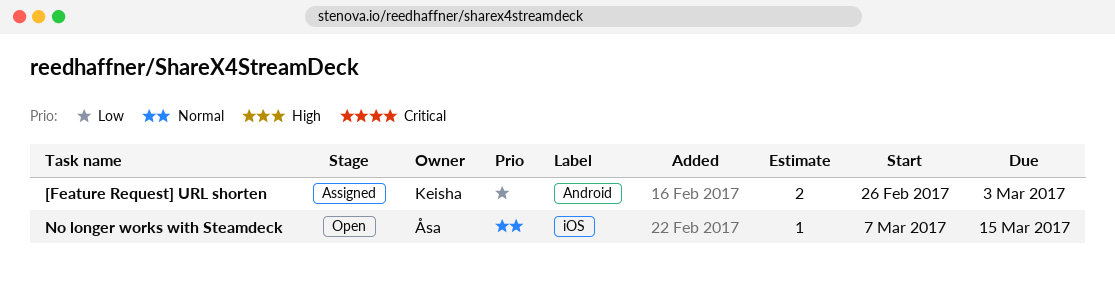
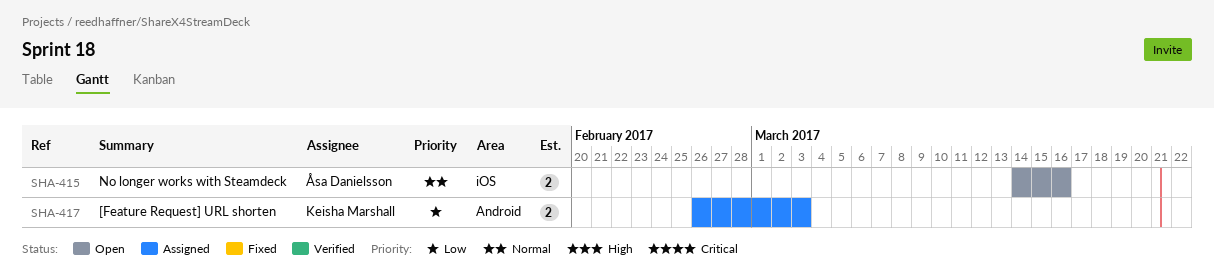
No longer works with Steamdeck, estimate: 1 -> 2
No longer works with Steamdeck, start: Mar 7 -> Mar 14
No longer works with Steamdeck, due: Mar 15 -> Mar 16

